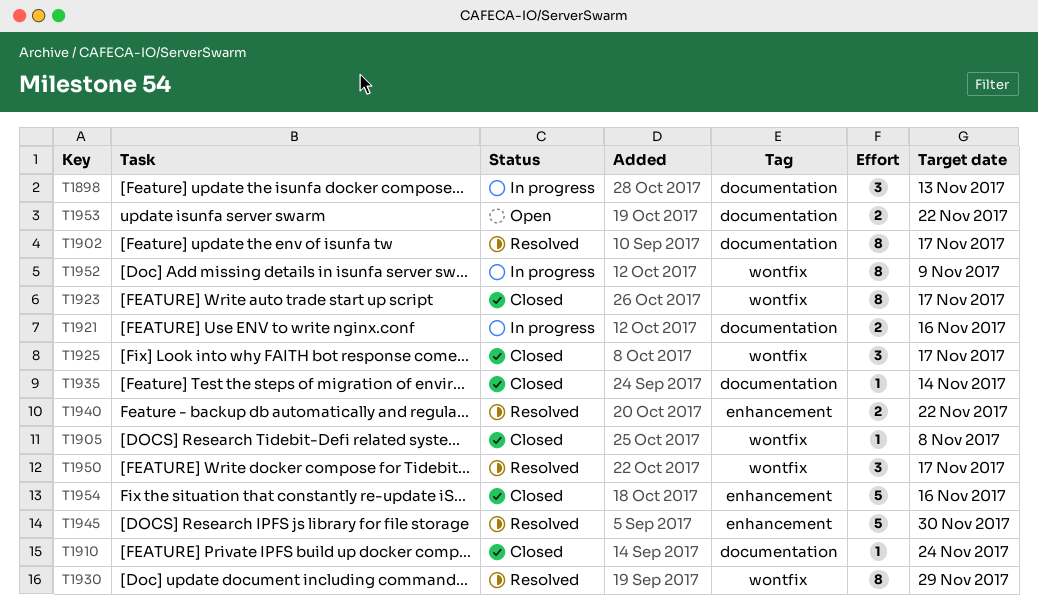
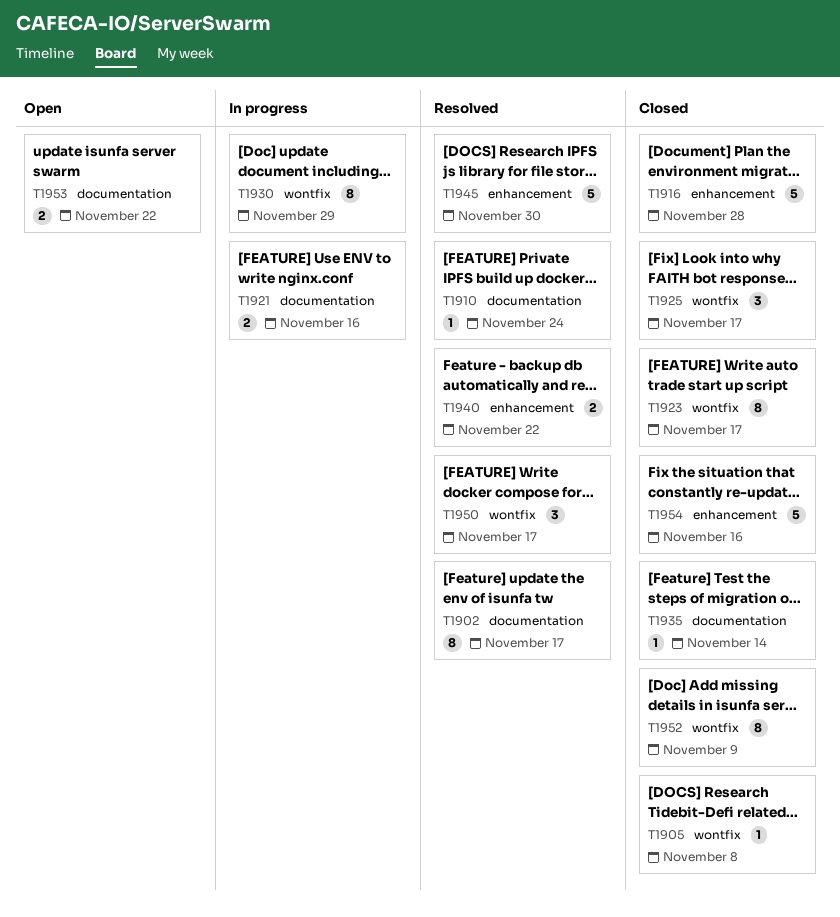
T1898: present -> none
T1910, status: Closed -> Resolved
T1916: none -> present
T1930, status: Resolved -> In progress
T1952, status: In progress -> Closed

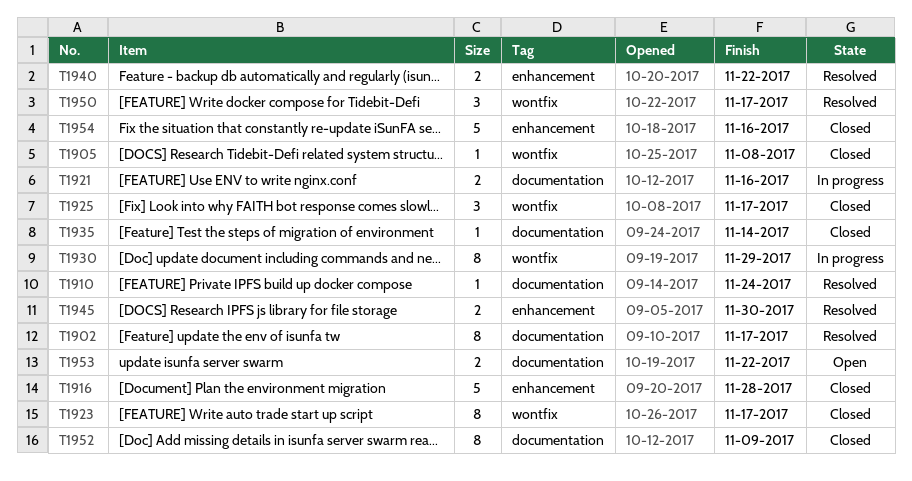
T1945, estimate: 5 -> 2
T1952, label: wontfix -> documentation

